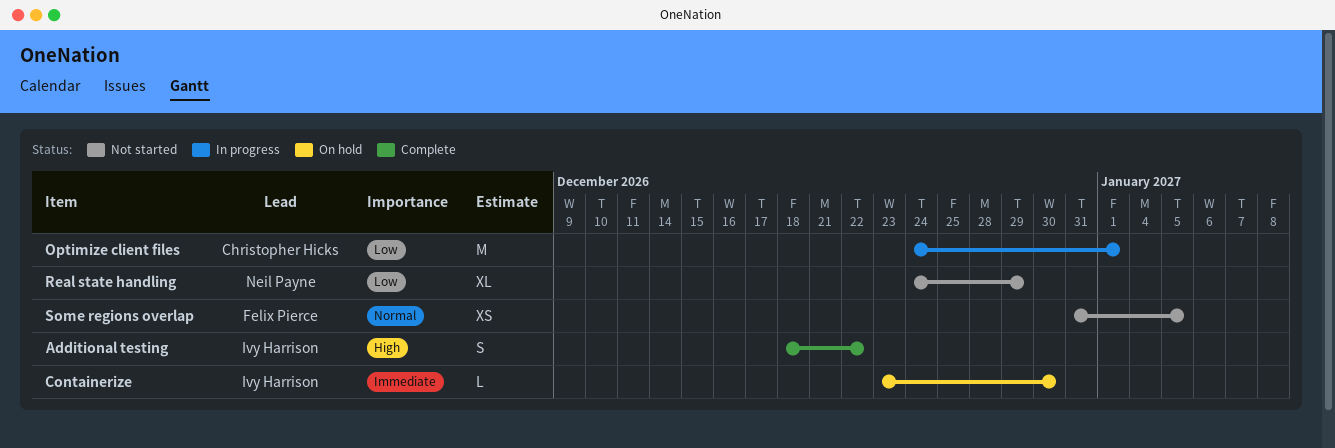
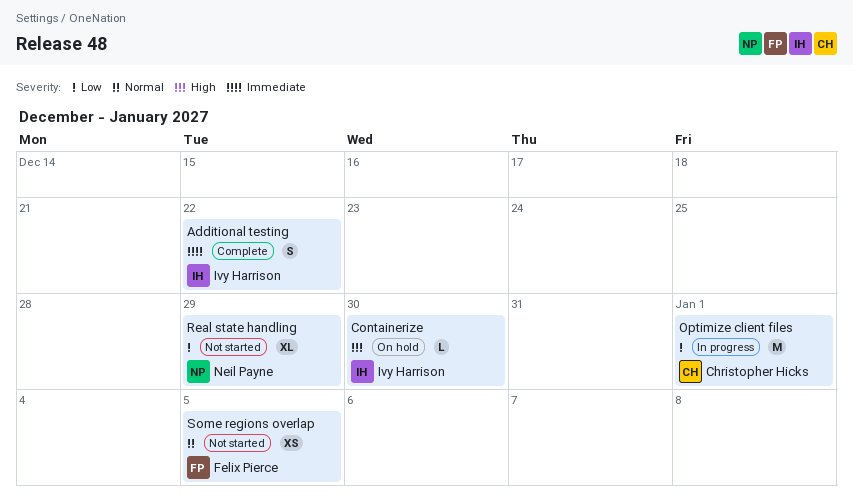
Additional testing, priority: High -> Immediate
Containerize, priority: Immediate -> High

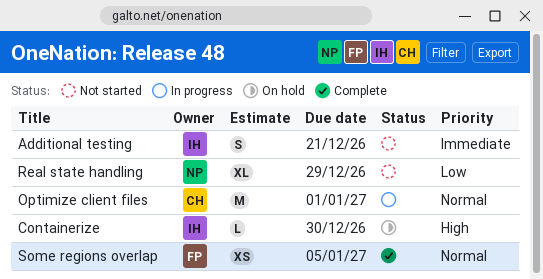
Additional testing, status: Complete -> Not started
Additional testing, due: Dec 22 -> Dec 21
Optimize client files, priority: Low -> Normal
Some regions overlap, status: Not started -> Complete

